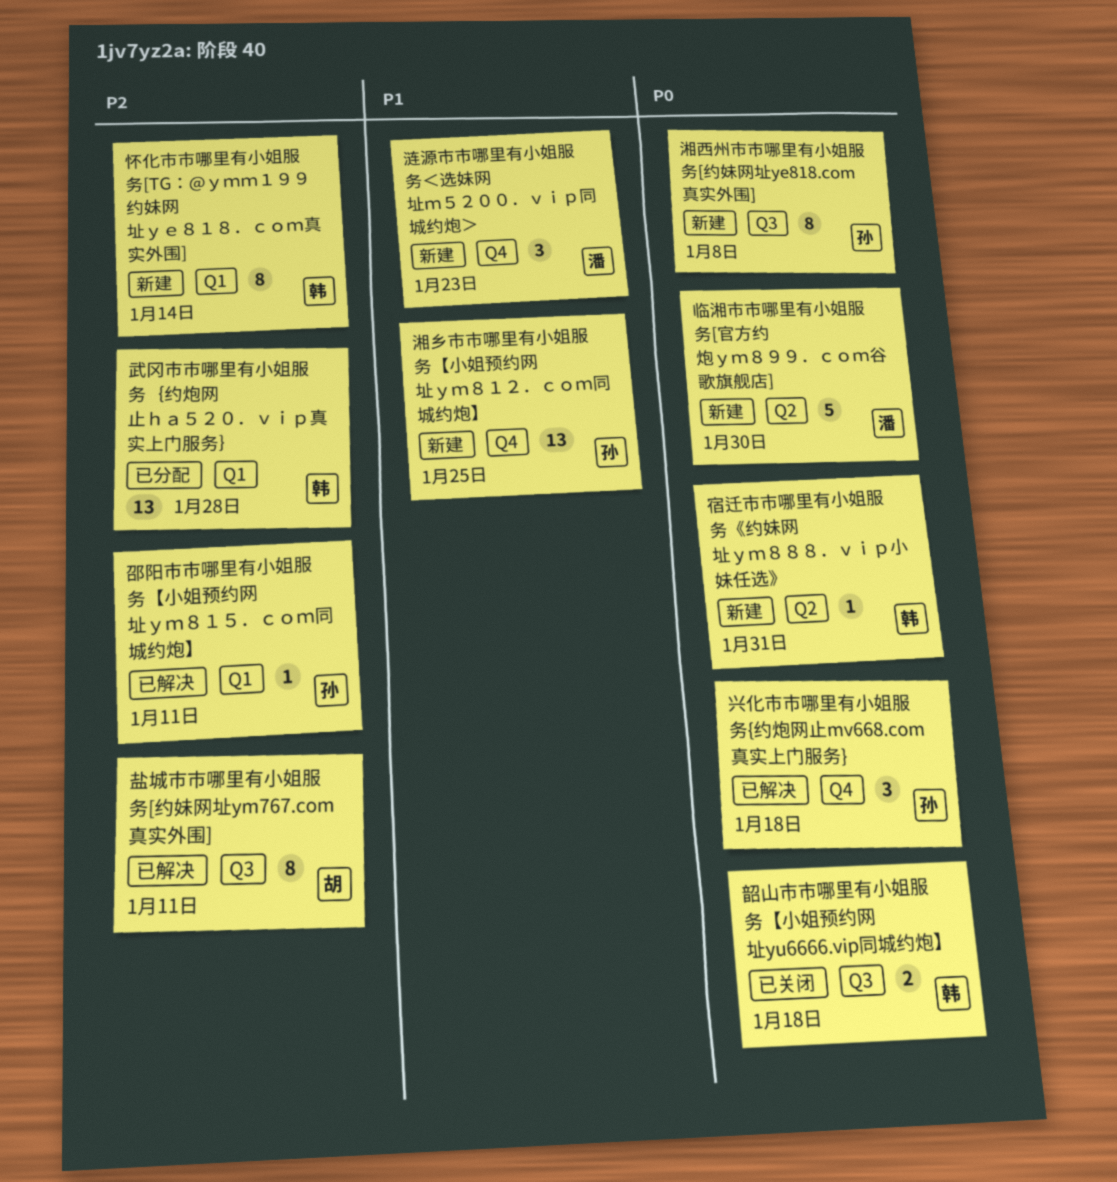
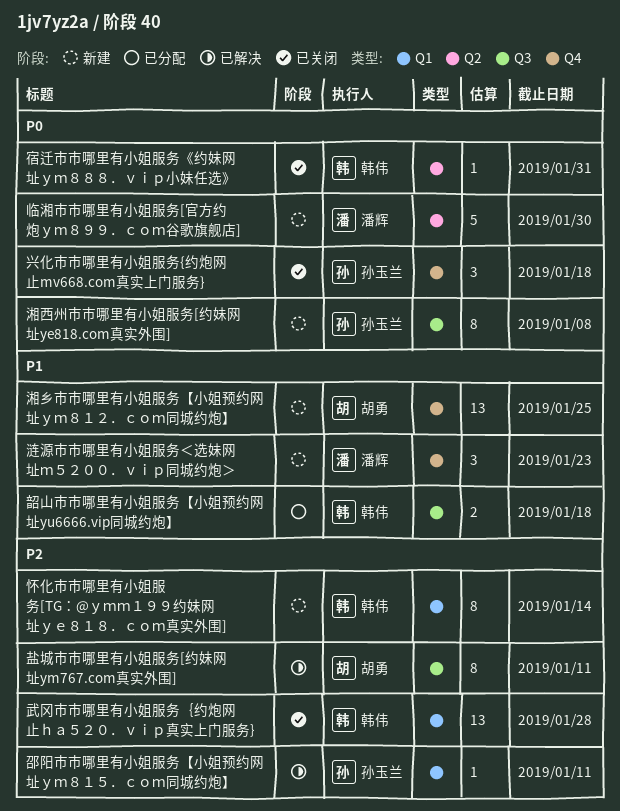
兴化市市哪里有小姐服务{约炮网止mv668.com真实上门服务}, status: 已解决 -> 已关闭
宿迁市市哪里有小姐服务《约妹网址ｙｍ８８８．ｖｉｐ小妹任选》, status: 新建 -> 已关闭
武冈市市哪里有小姐服务｛约炮网止ｈａ５２０．ｖｉｐ真实上门服务｝, status: 已分配 -> 已关闭
湘乡市市哪里有小姐服务【小姐预约网址ｙｍ８１２．ｃｏｍ同城约炮】, owner: 孙玉兰 -> 胡勇
韶山市市哪里有小姐服务【小姐预约网址yu6666.vip同城约炮】, status: 已关闭 -> 已分配
韶山市市哪里有小姐服务【小姐预约网址yu6666.vip同城约炮】, priority: P0 -> P1

